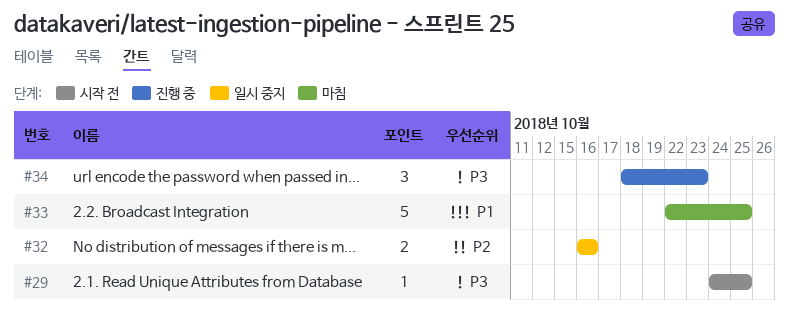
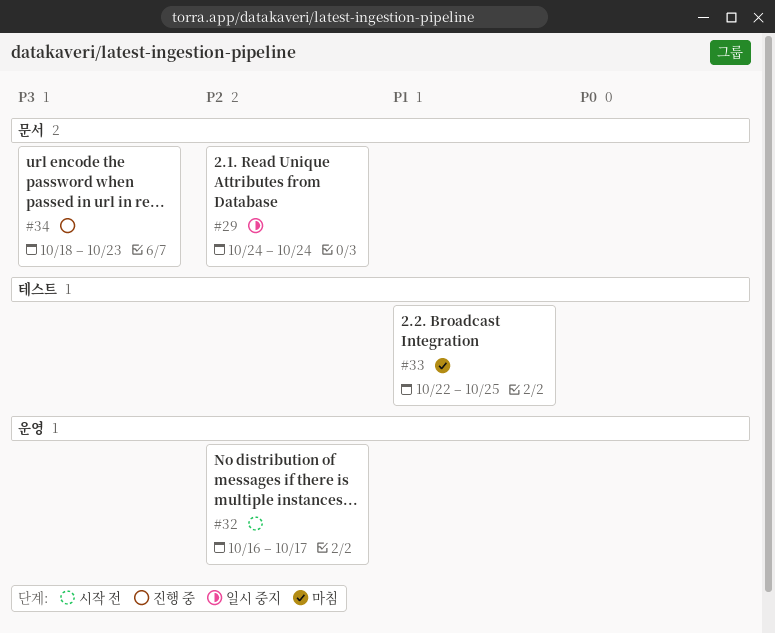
#29, status: 시작 전 -> 일시 중지
#29, priority: P3 -> P2
#29, due: Oct 25 -> Oct 24
#32, status: 일시 중지 -> 시작 전
#32, due: Oct 16 -> Oct 17

